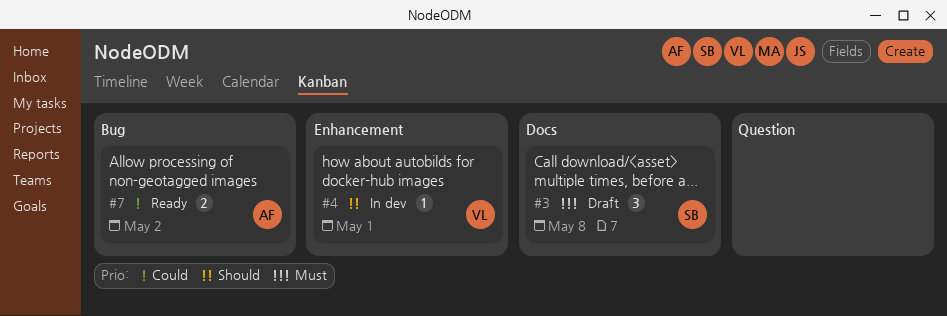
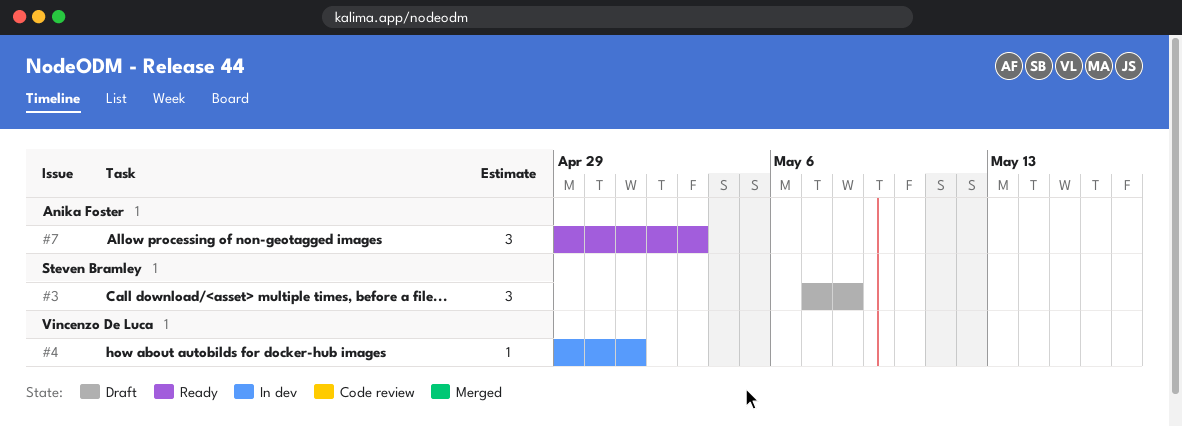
#7, estimate: 2 -> 3
#7, due: May 2 -> May 3

